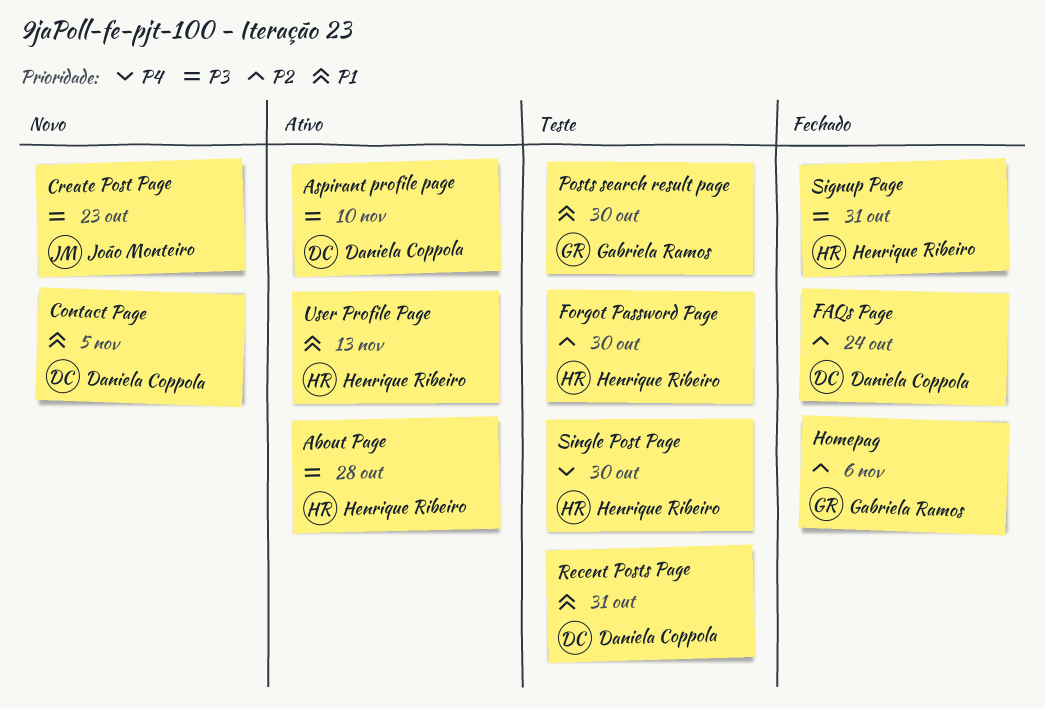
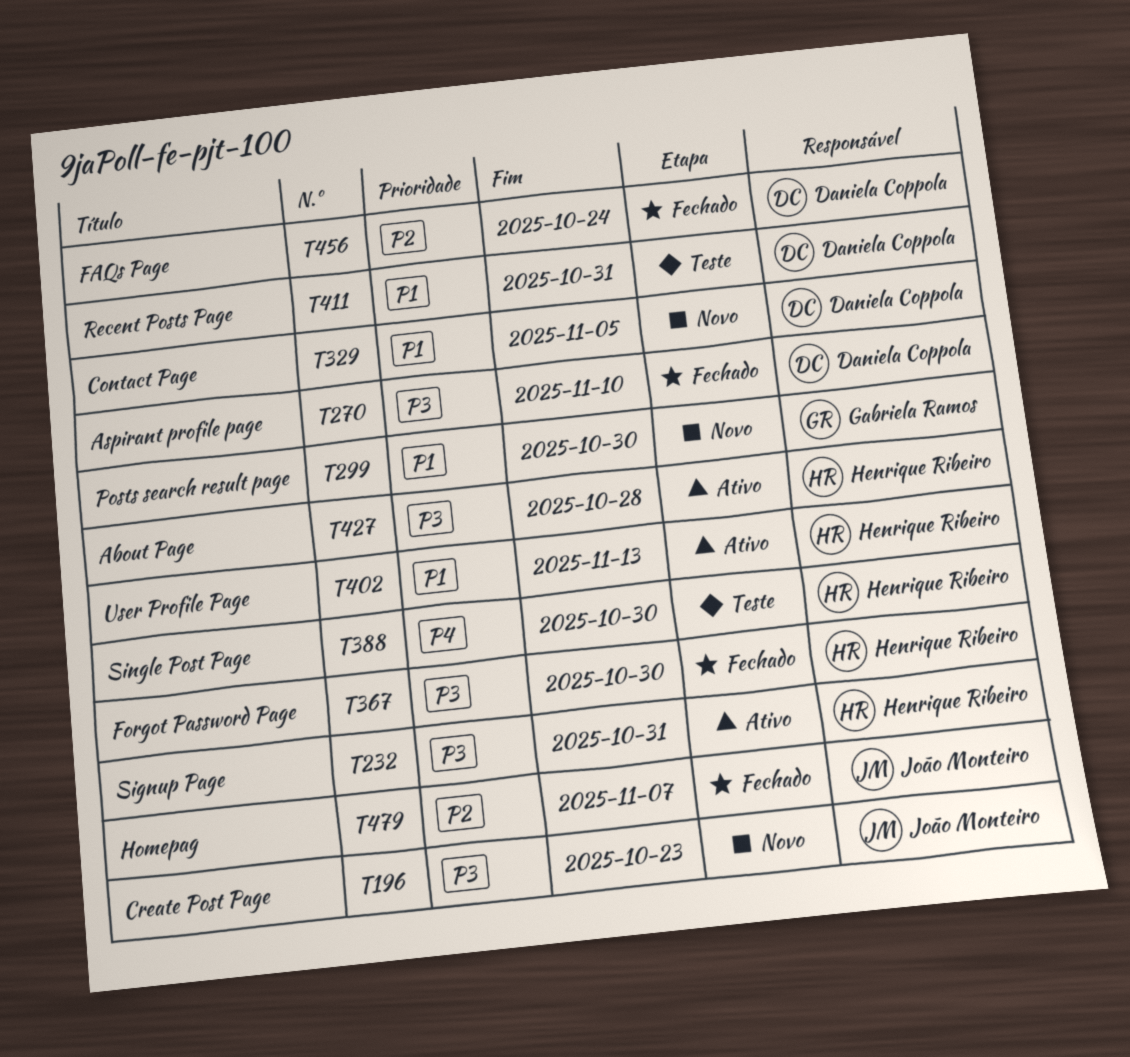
Aspirant profile page, status: Ativo -> Fechado
Forgot Password Page, status: Teste -> Fechado
Forgot Password Page, priority: P2 -> P3
Homepag, owner: Gabriela Ramos -> João Monteiro
Homepag, due: Nov 6 -> Nov 7
Posts search result page, status: Teste -> Novo
Signup Page, status: Fechado -> Ativo

